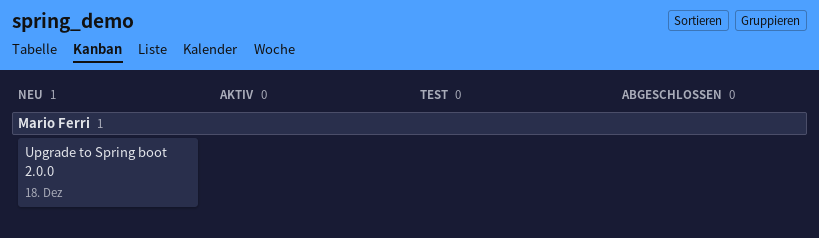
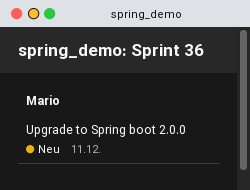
Upgrade to Spring boot 2.0.0, due: Dec 18 -> Dec 11

